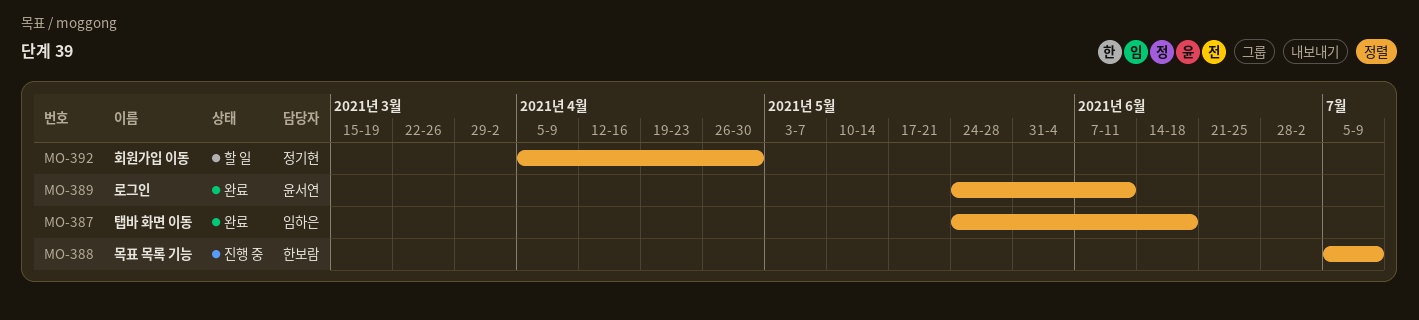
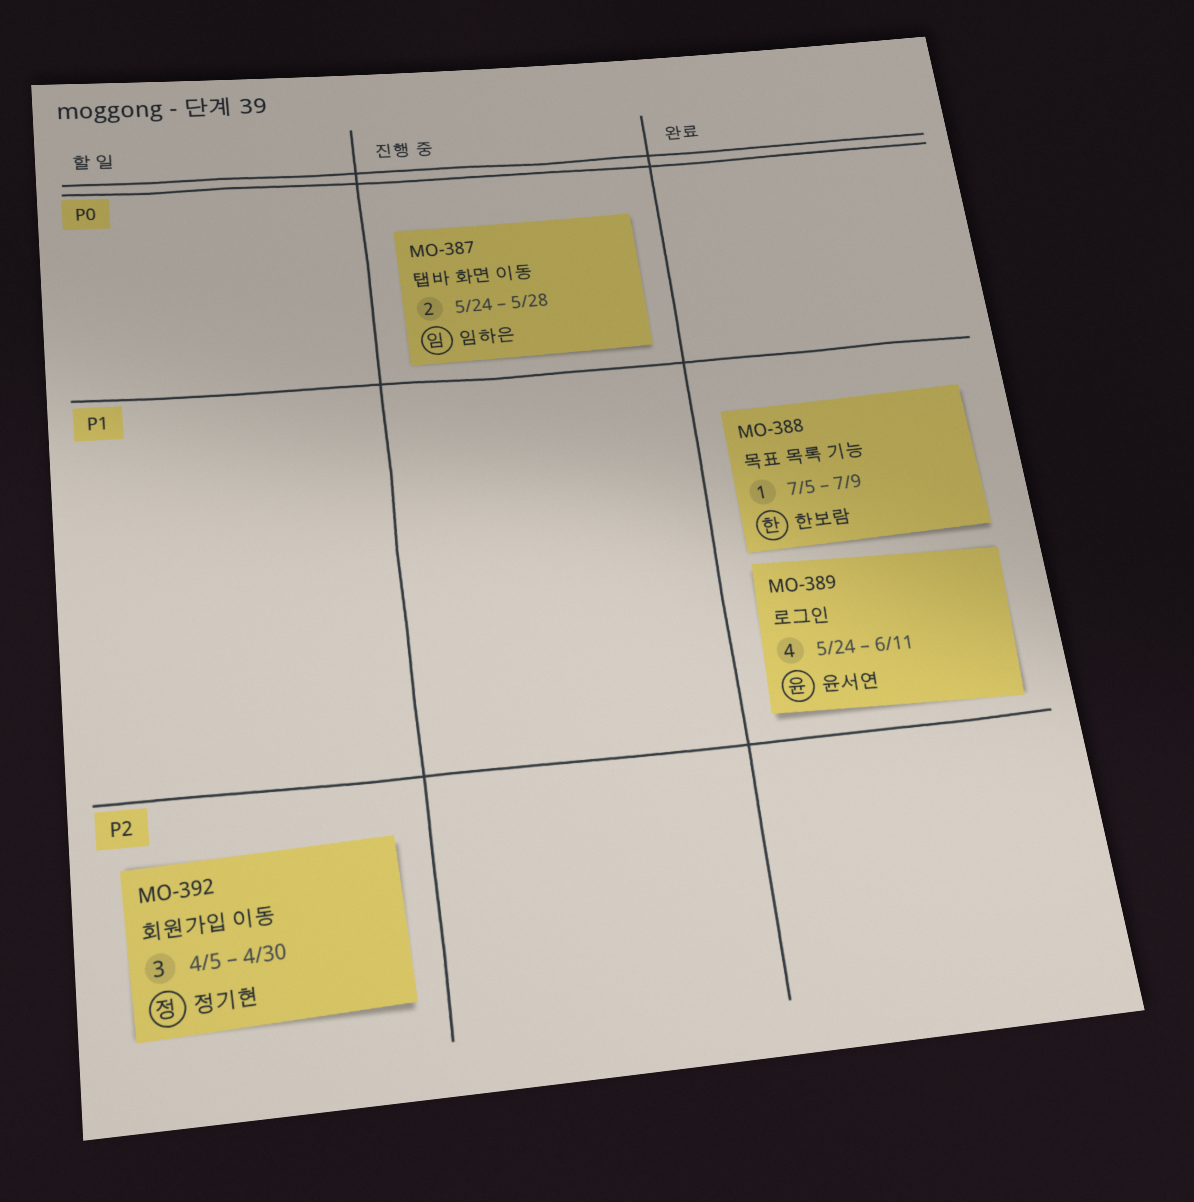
MO-387, status: 완료 -> 진행 중
MO-387, due: Jun 18 -> May 28
MO-388, status: 진행 중 -> 완료

